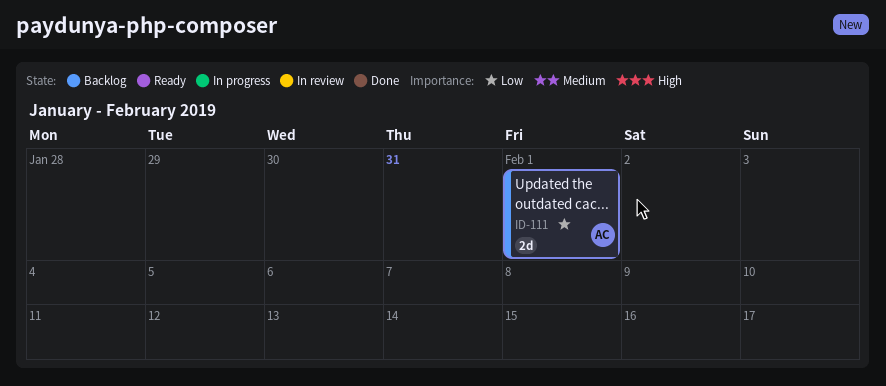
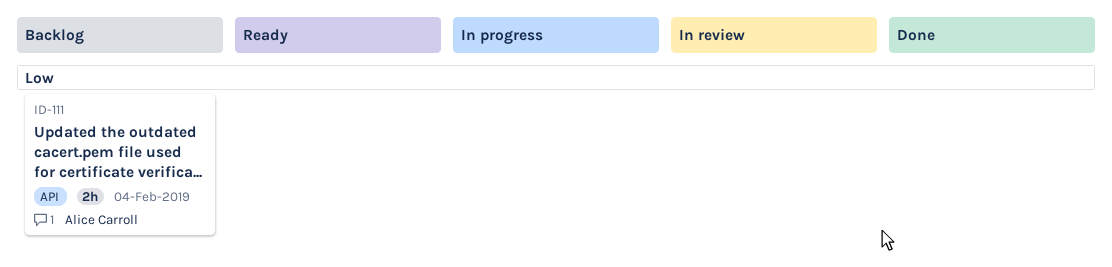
ID-111, estimate: 2d -> 2h
ID-111, due: Feb 1 -> Feb 4

